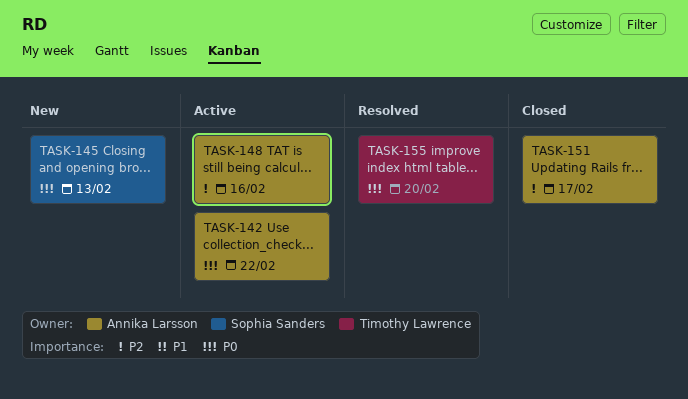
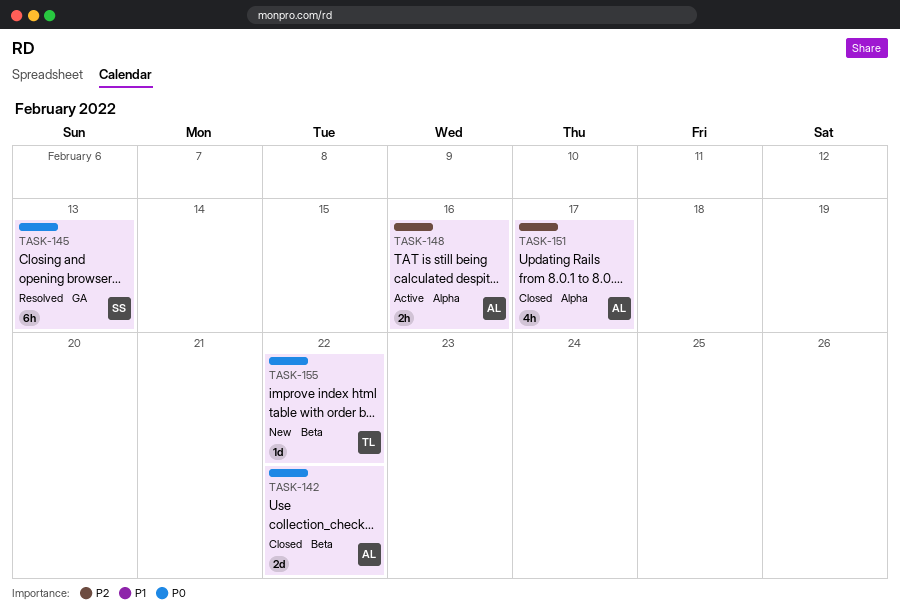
TASK-142, status: Active -> Closed
TASK-145, status: New -> Resolved
TASK-155, status: Resolved -> New
TASK-155, due: Feb 20 -> Feb 22

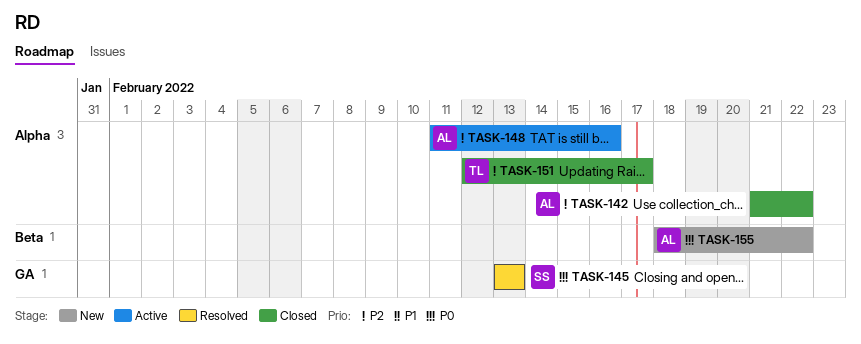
TASK-142, priority: P0 -> P2
TASK-142, label: Beta -> Alpha
TASK-151, owner: AL -> TL
TASK-155, owner: TL -> AL

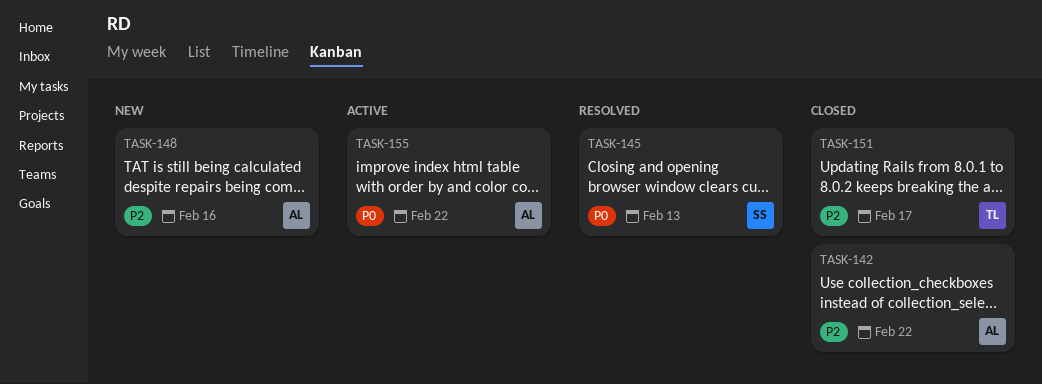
TASK-148, status: Active -> New
TASK-155, status: New -> Active

